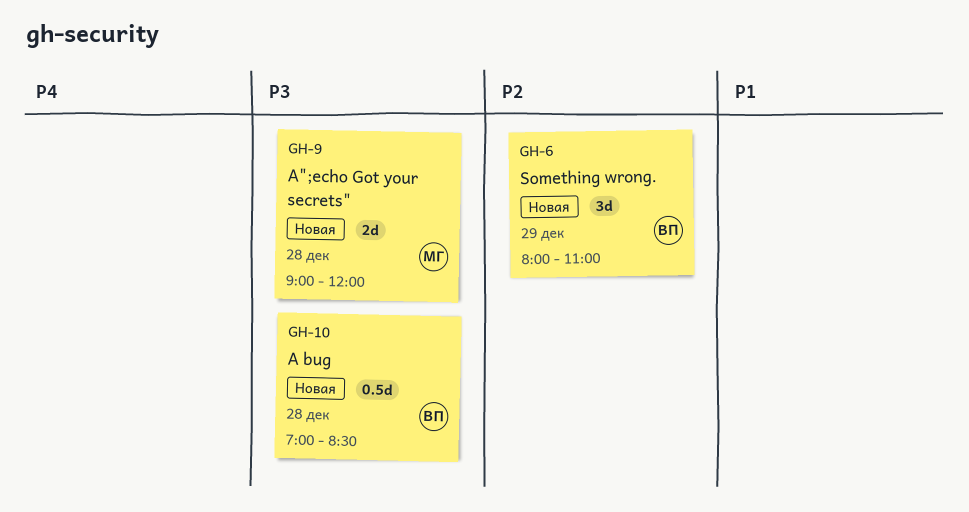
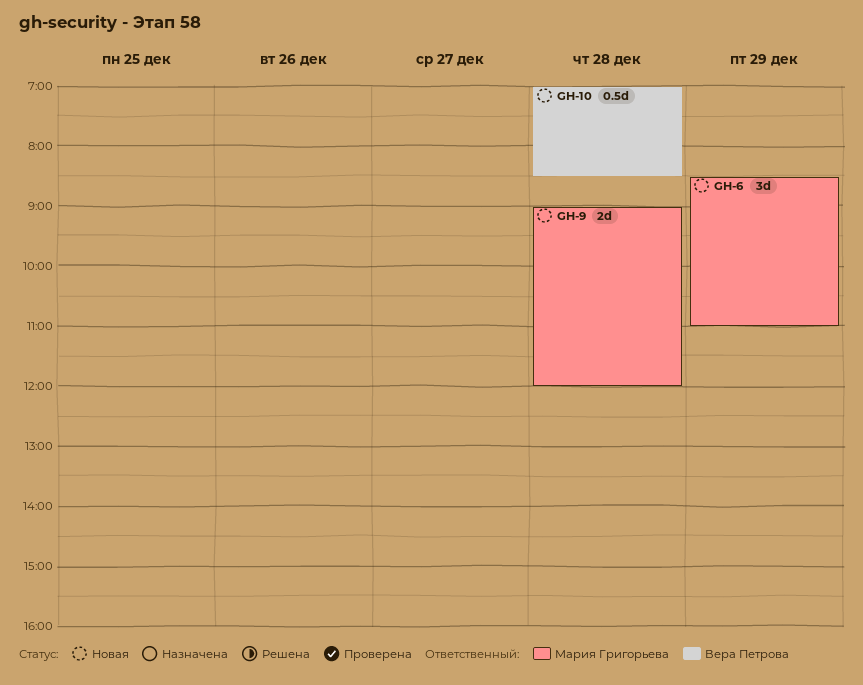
GH-6, owner: Вера Петрова -> Мария Григорьева
GH-6, begins: 08:00 -> 08:30

